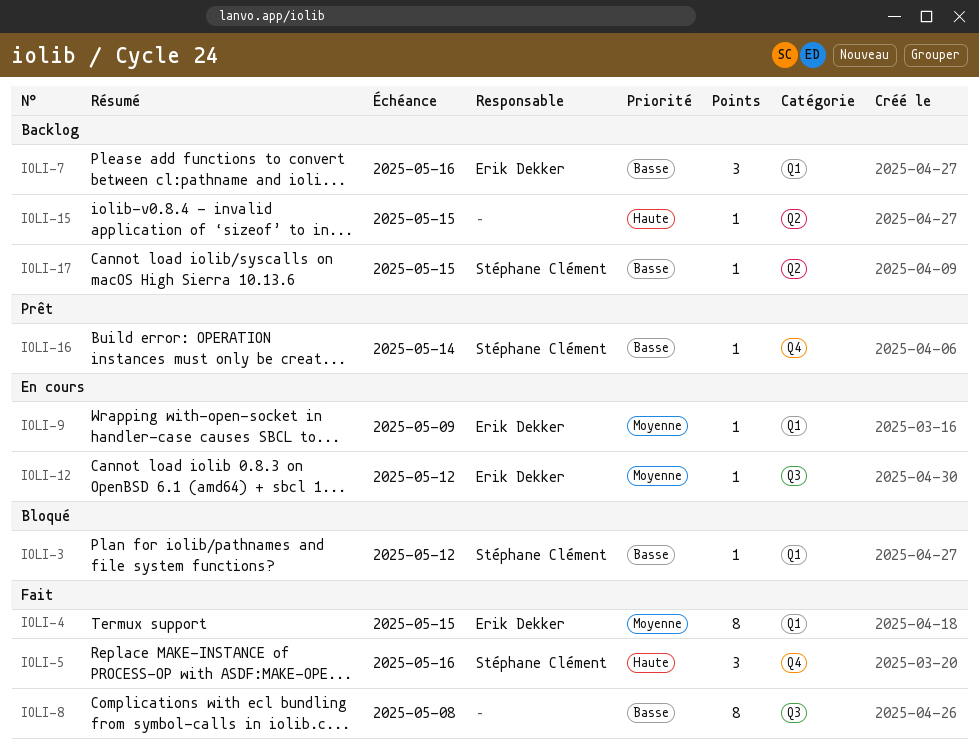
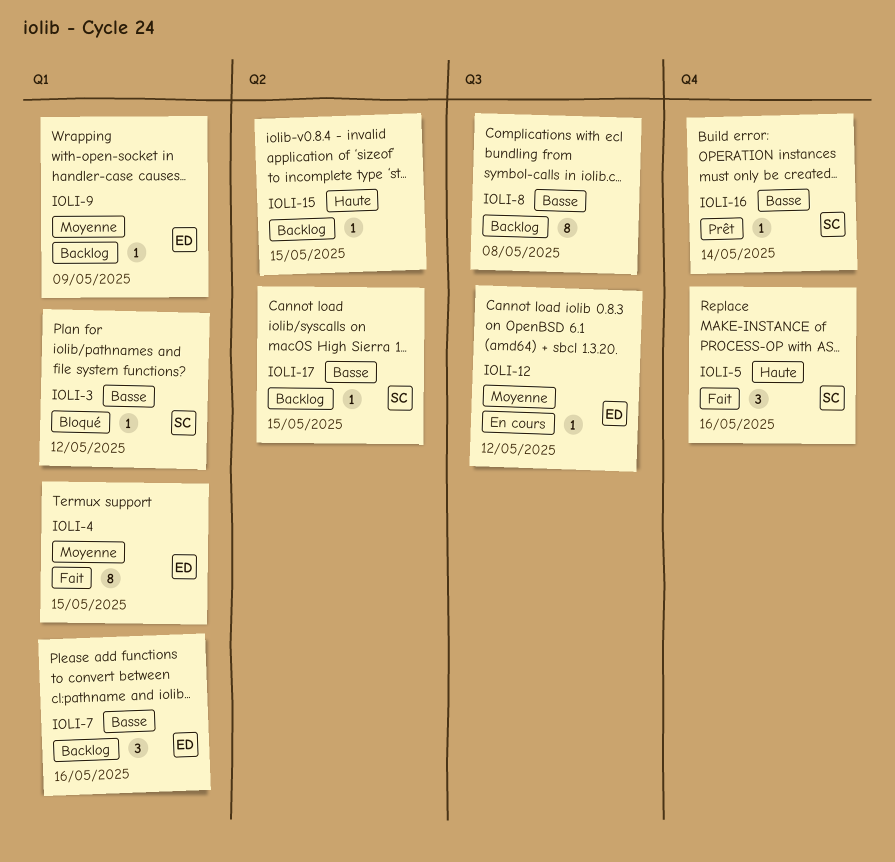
IOLI-8, status: Fait -> Backlog
IOLI-9, status: En cours -> Backlog

